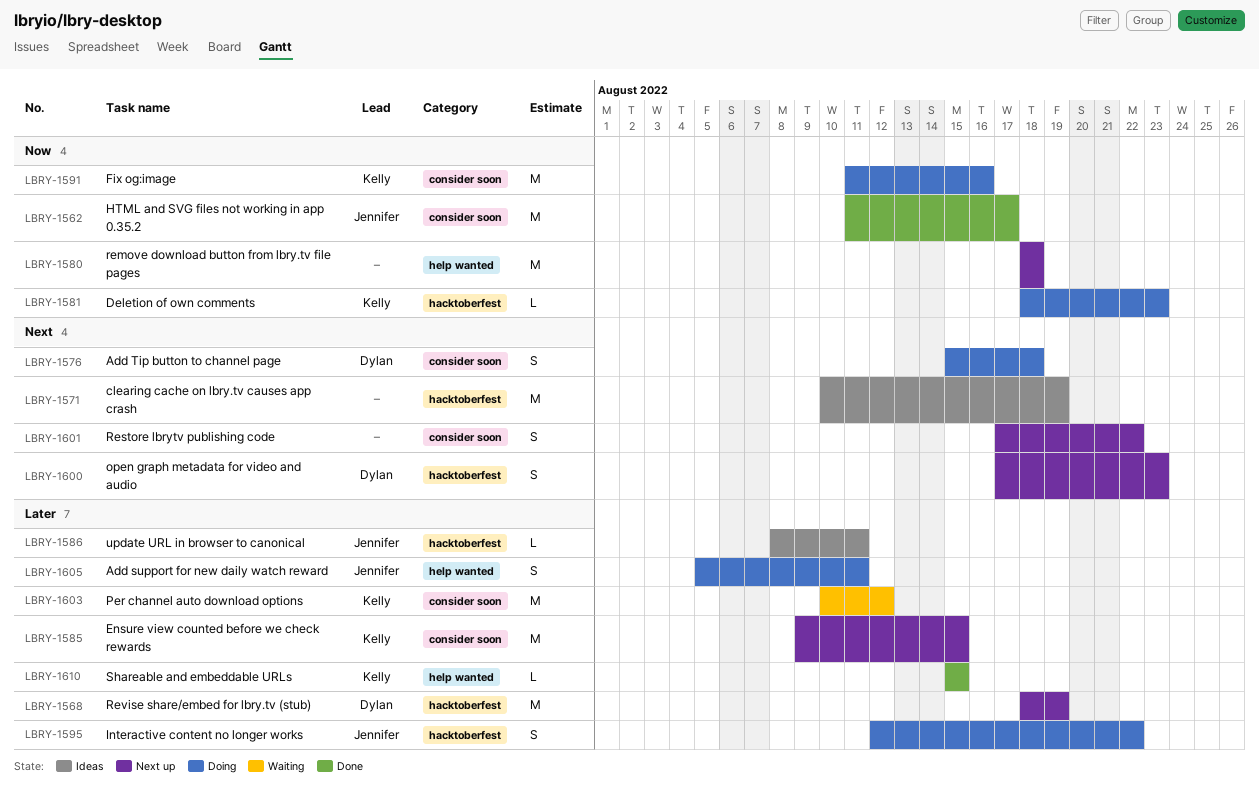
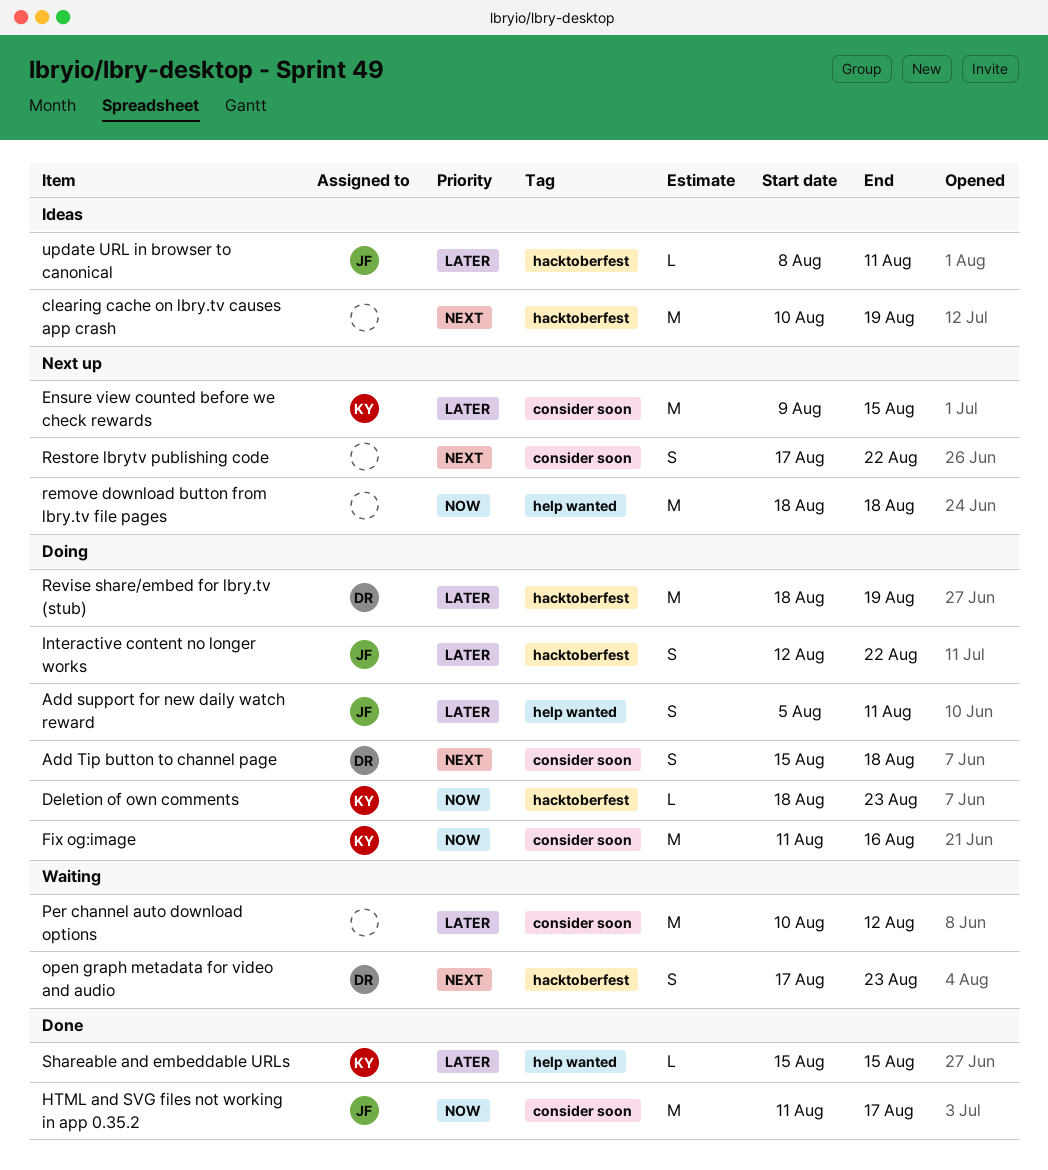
open graph metadata for video and audio, status: Next up -> Waiting
Per channel auto download options, owner: Kelly -> none
Revise share/embed for lbry.tv (stub), status: Next up -> Doing

